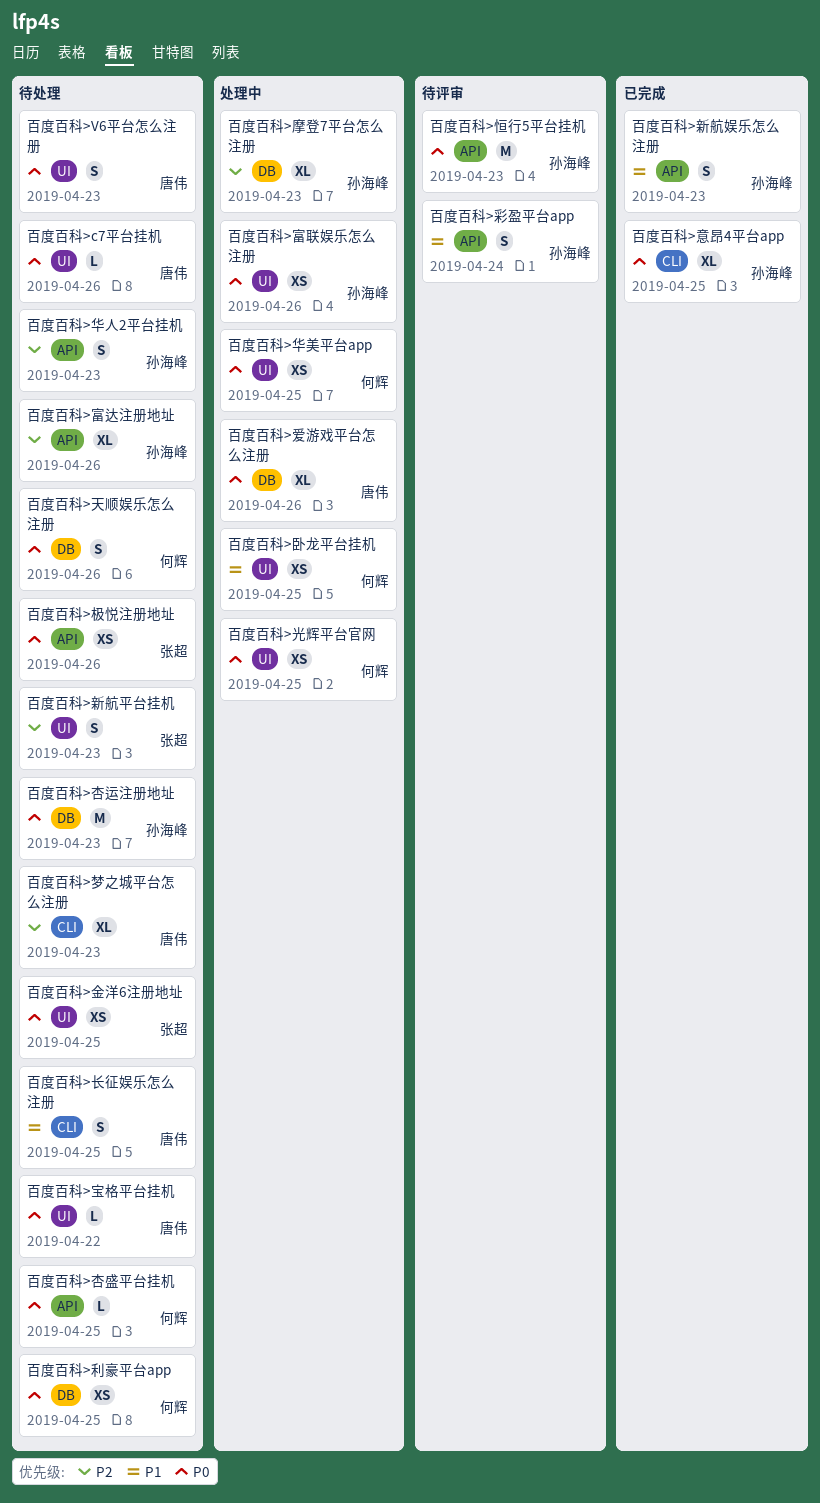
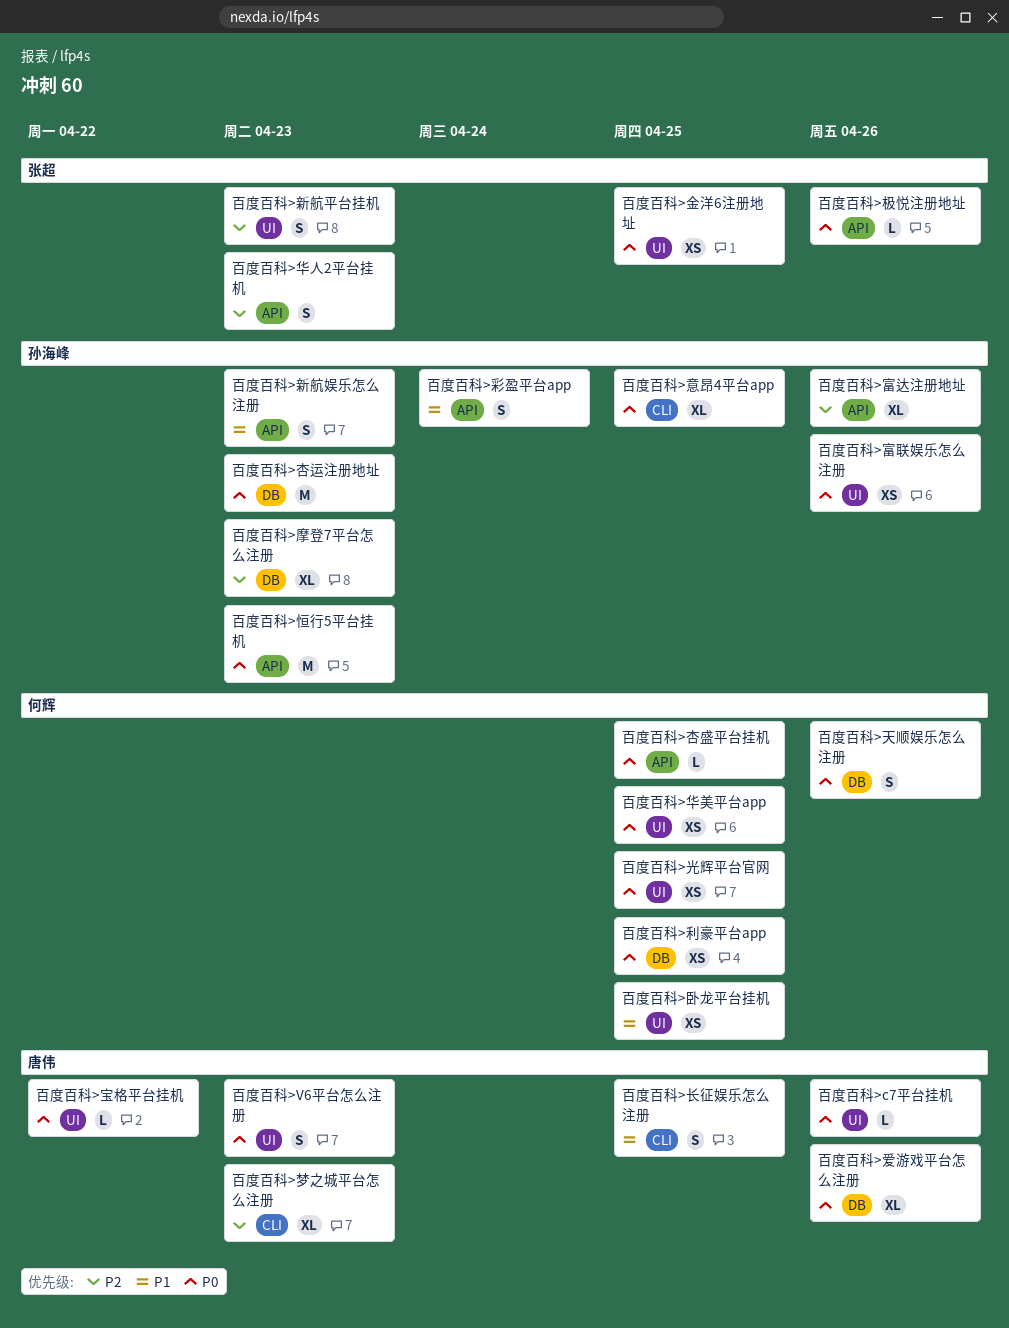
百度百科>华人2平台挂机, owner: 孙海峰 -> 张超
百度百科>极悦注册地址, estimate: XS -> L

